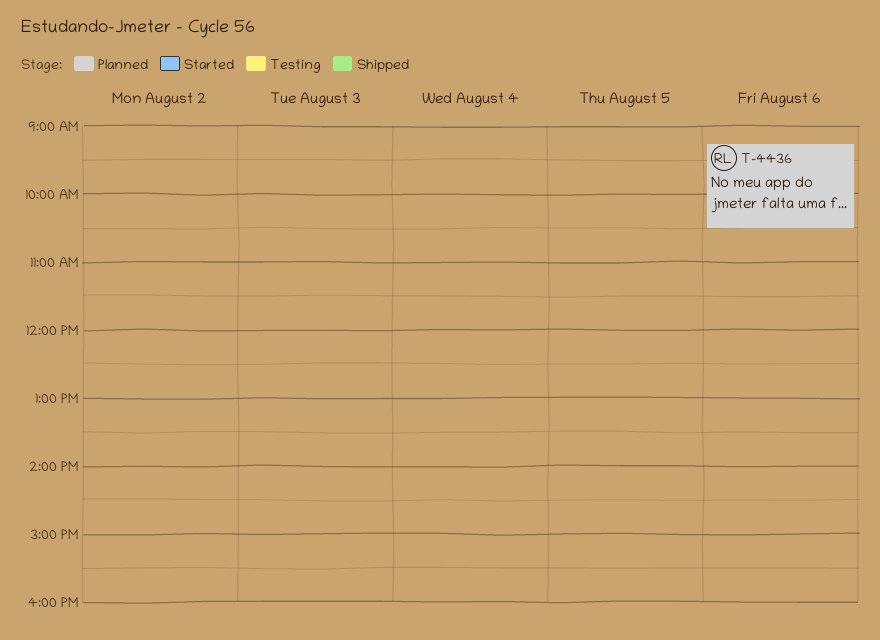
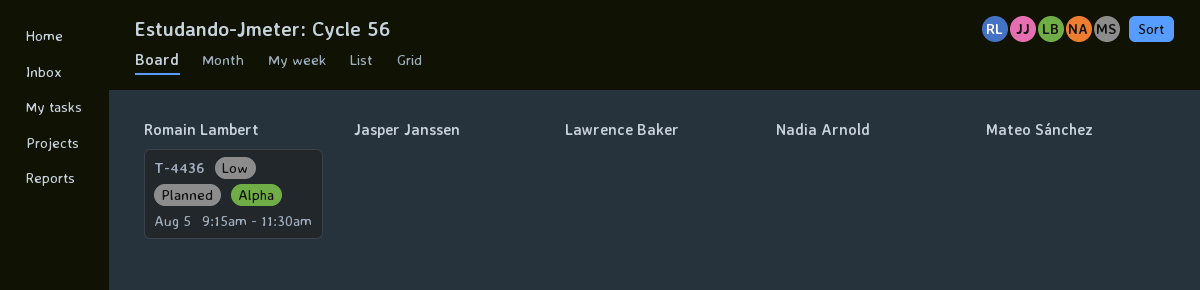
T-4436, day: Aug 6 -> Aug 5
T-4436, ends: 10:30 -> 11:30

